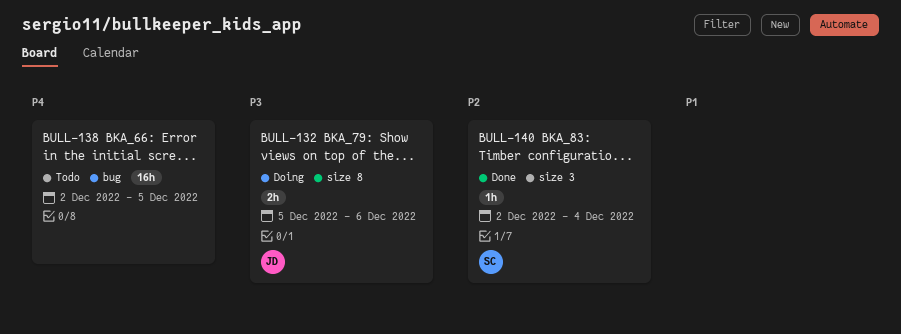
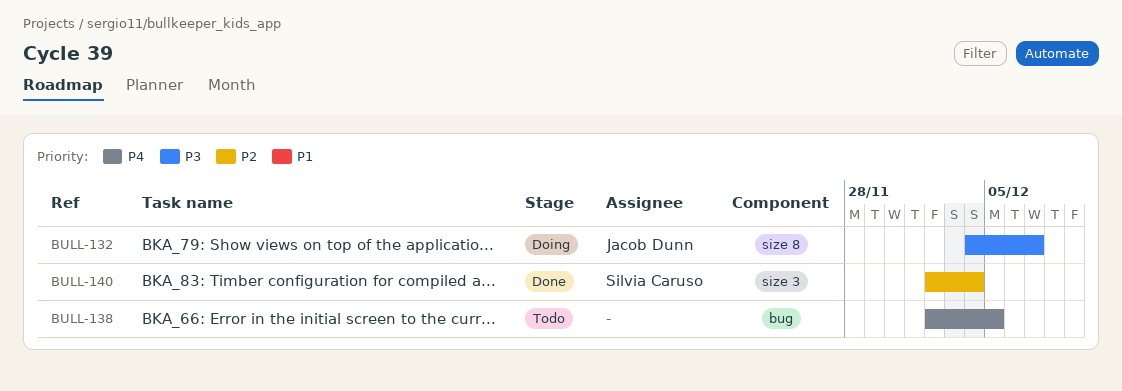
BULL-132, start: Dec 5 -> Dec 4
BULL-132, due: Dec 6 -> Dec 7

